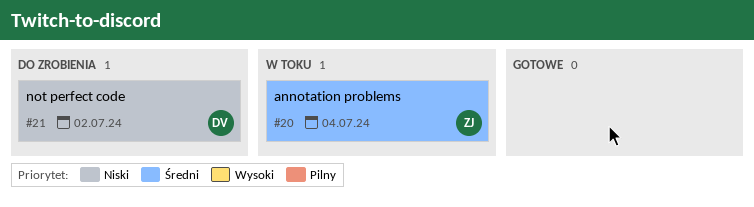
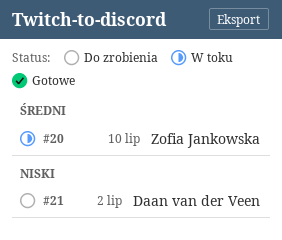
#20, due: Jul 4 -> Jul 10

